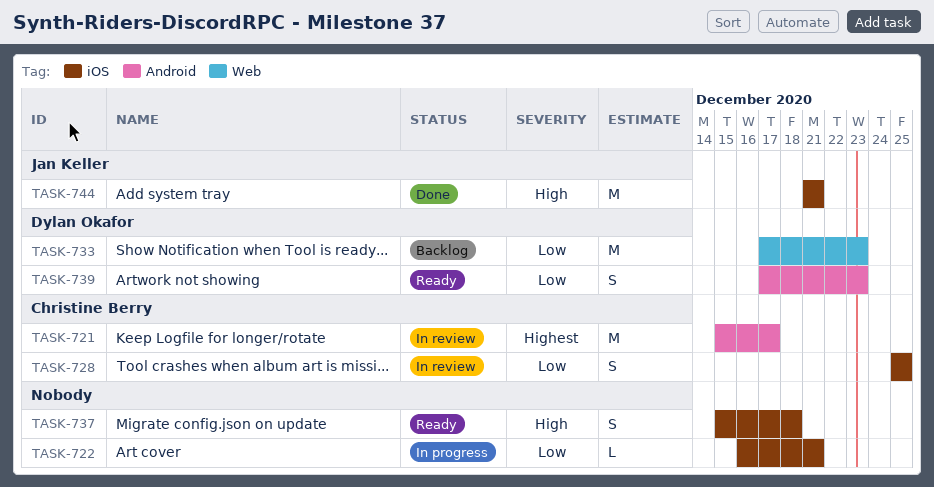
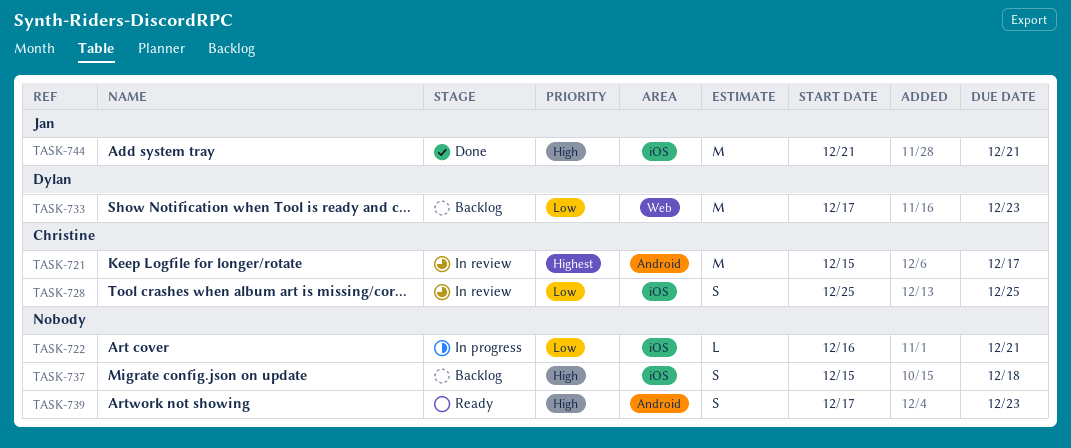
TASK-737, status: Ready -> Backlog
TASK-739, owner: Dylan Okafor -> none
TASK-739, priority: Low -> High

